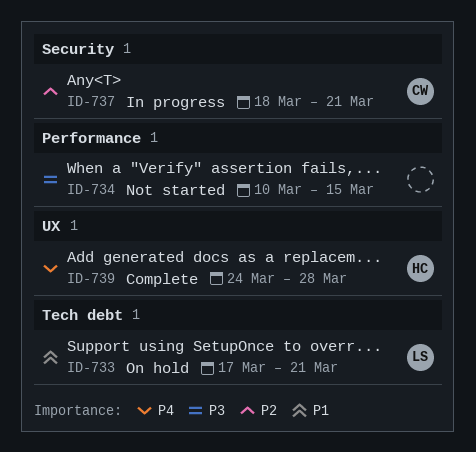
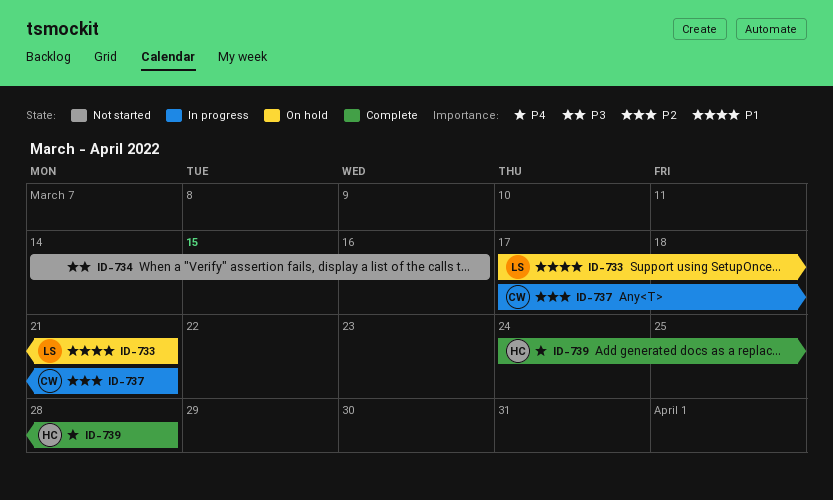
ID-734, start: Mar 10 -> Mar 14
ID-734, due: Mar 15 -> Mar 16
ID-737, start: Mar 18 -> Mar 17

